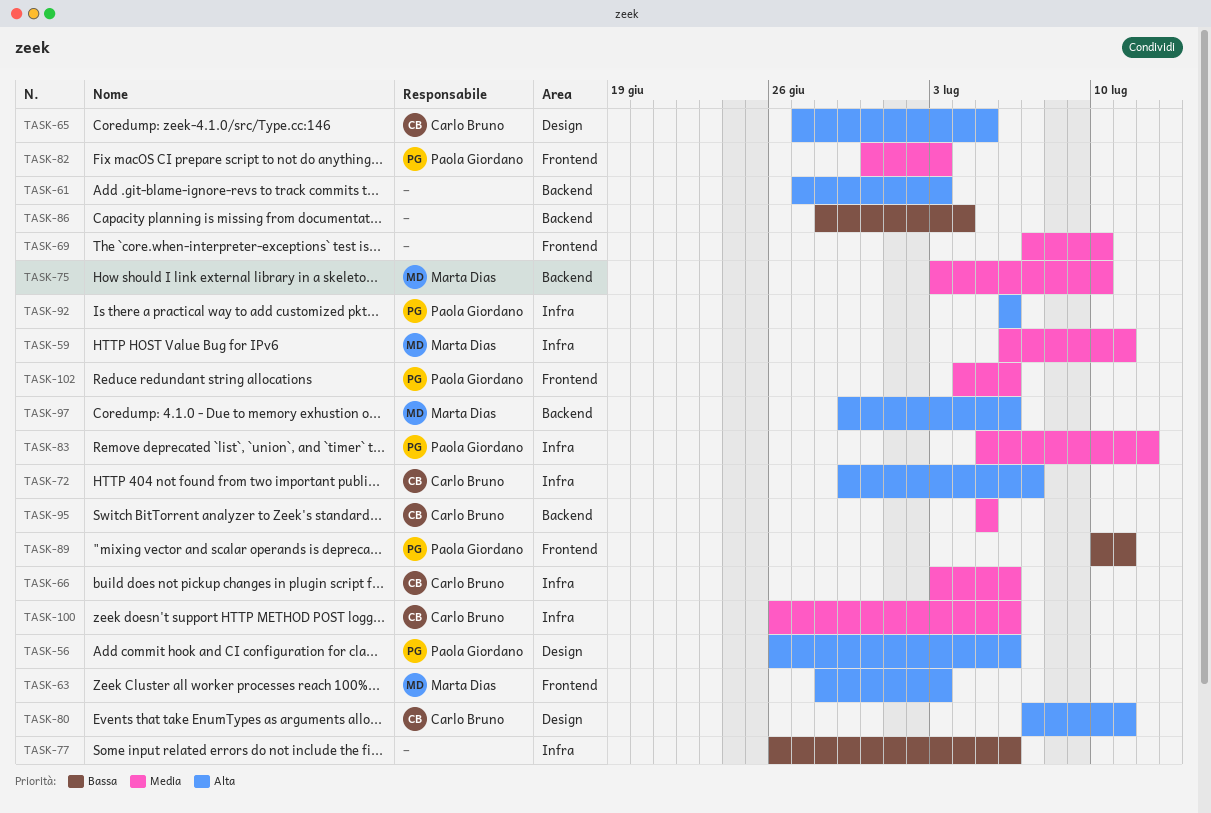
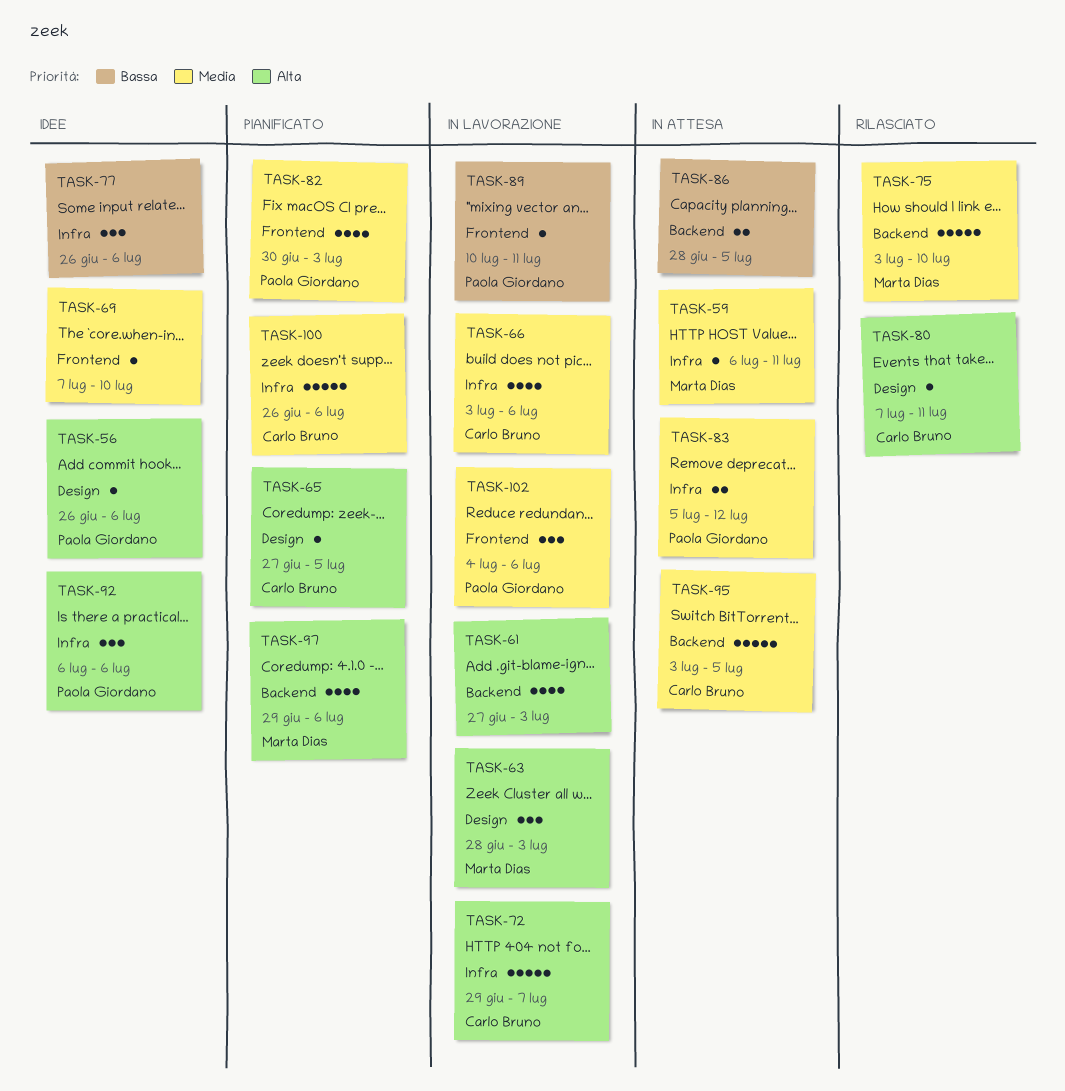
TASK-63, label: Frontend -> Design
TASK-86, due: Jul 4 -> Jul 5
TASK-95, start: Jul 5 -> Jul 3

